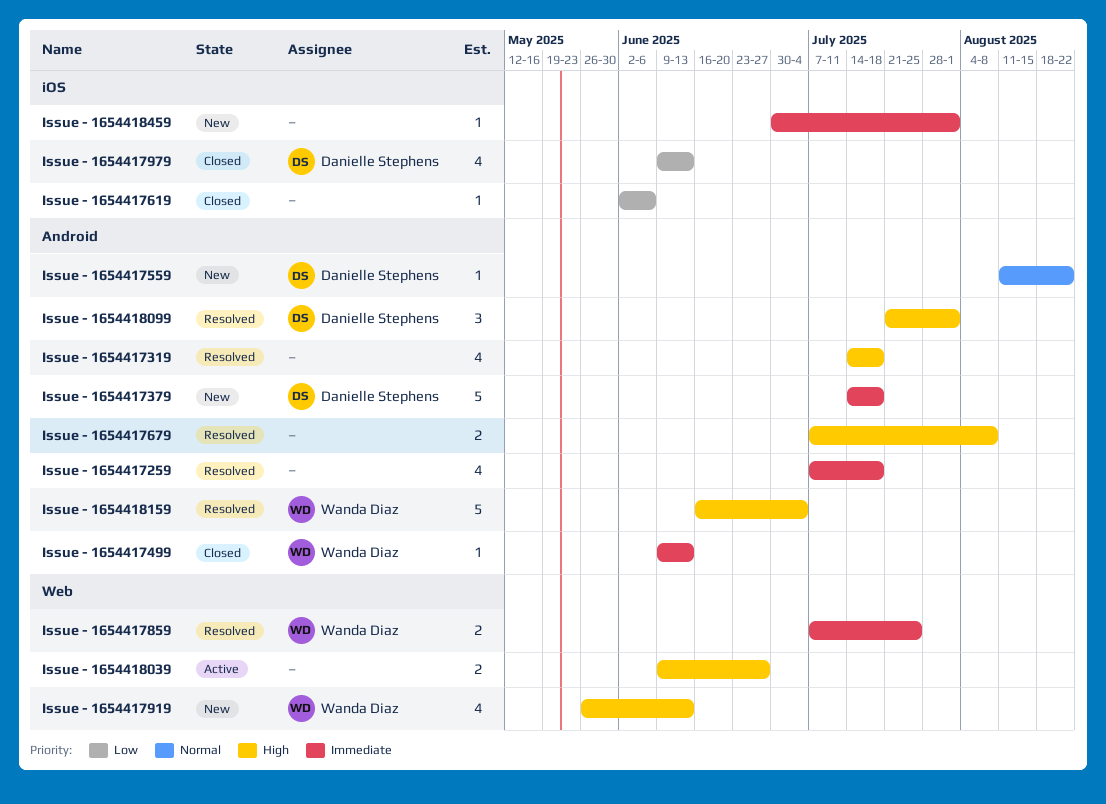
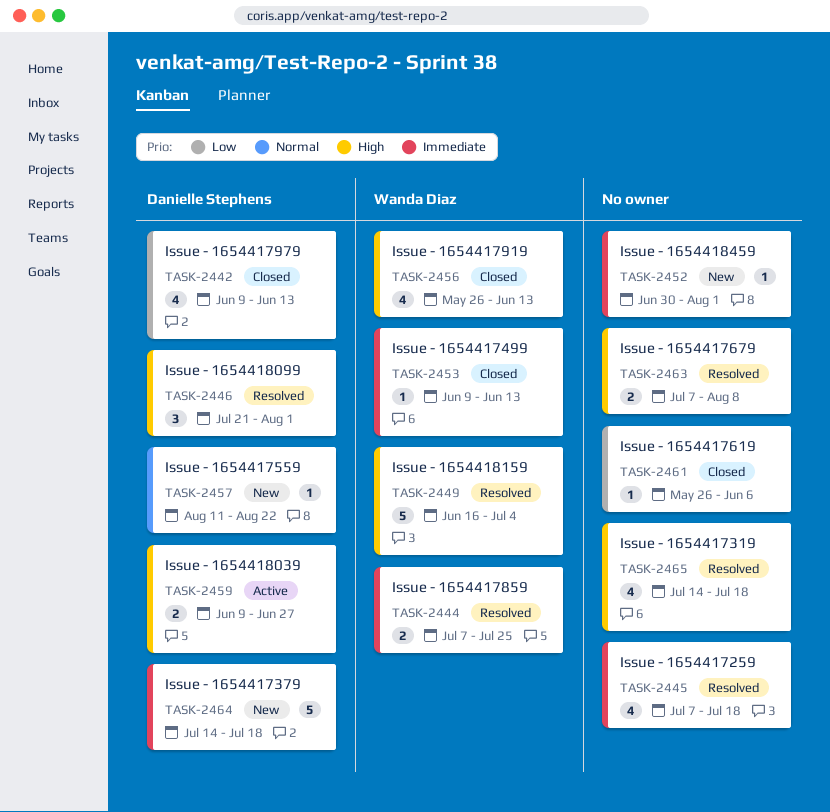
Issue - 1654417619, start: Jun 2 -> May 26
Issue - 1654417919, status: New -> Closed
Issue - 1654418039, owner: none -> Danielle Stephens

